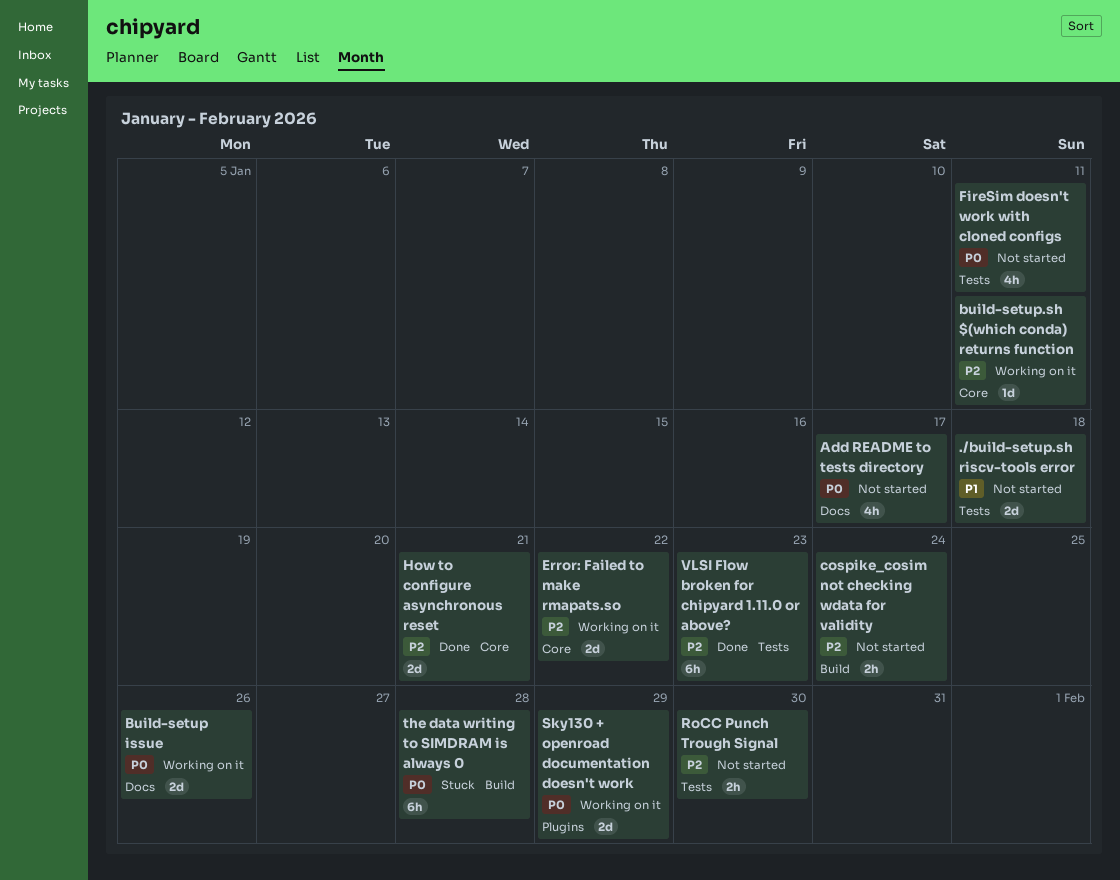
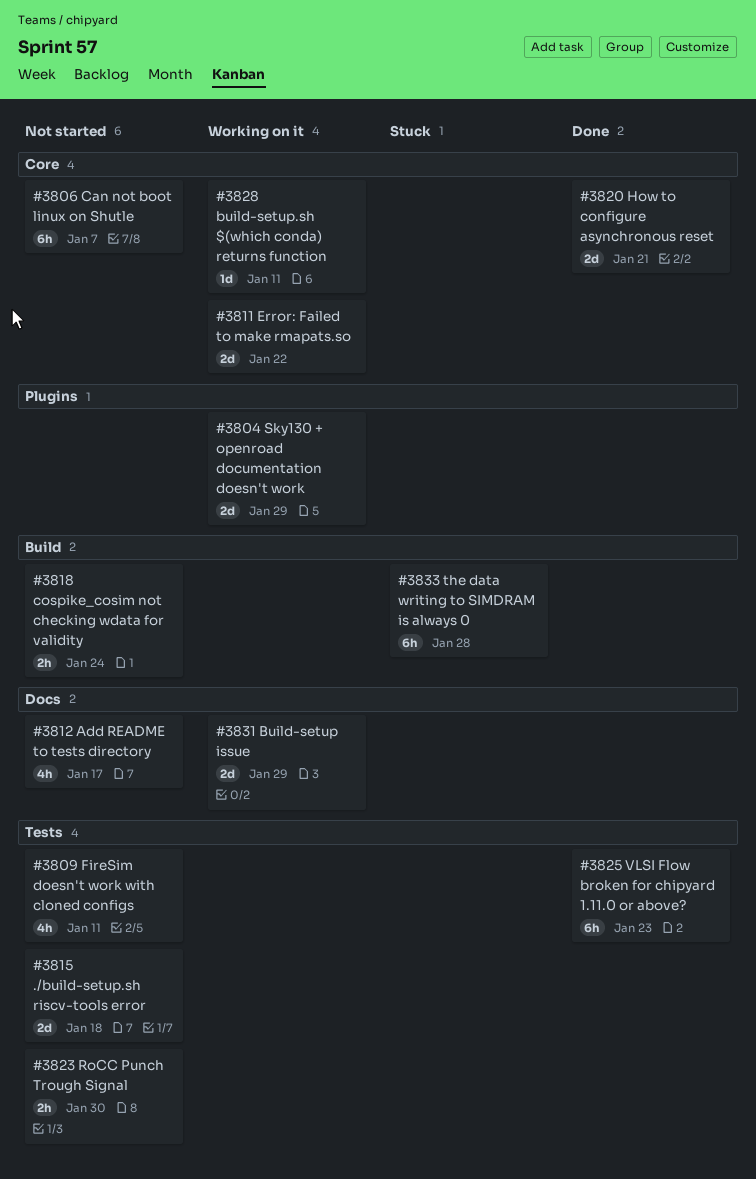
Build-setup issue, due: Jan 26 -> Jan 29
Can not boot linux on Shutle: none -> present

